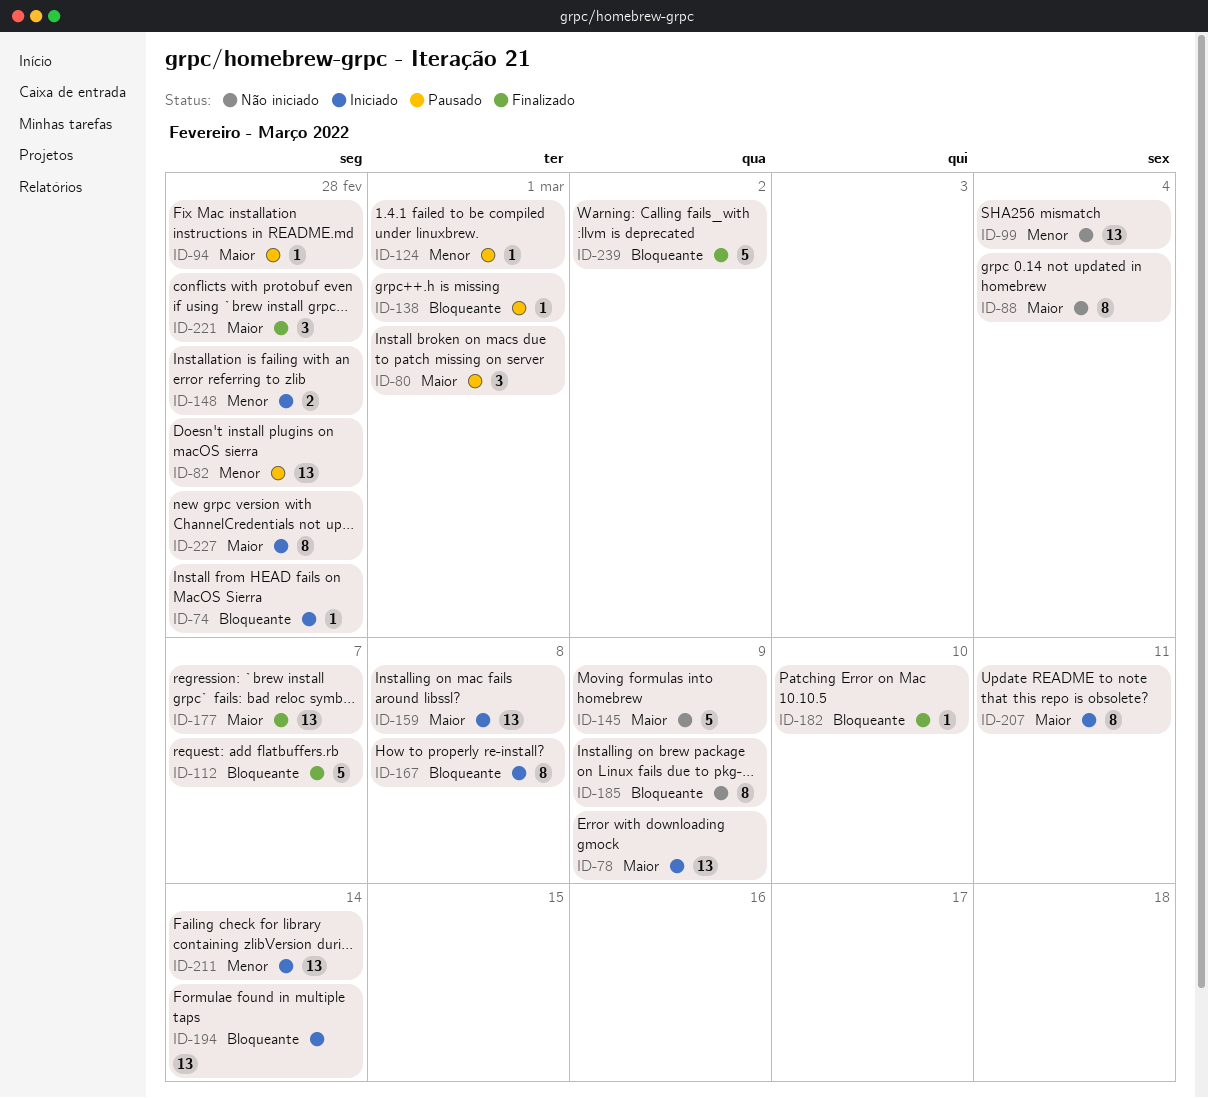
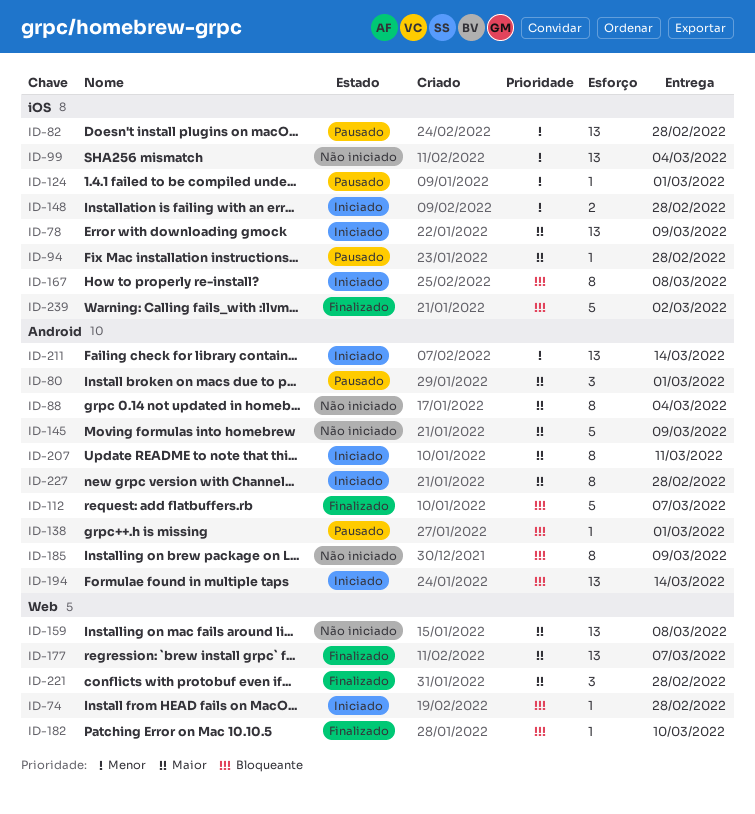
ID-159, status: Iniciado -> Não iniciado

